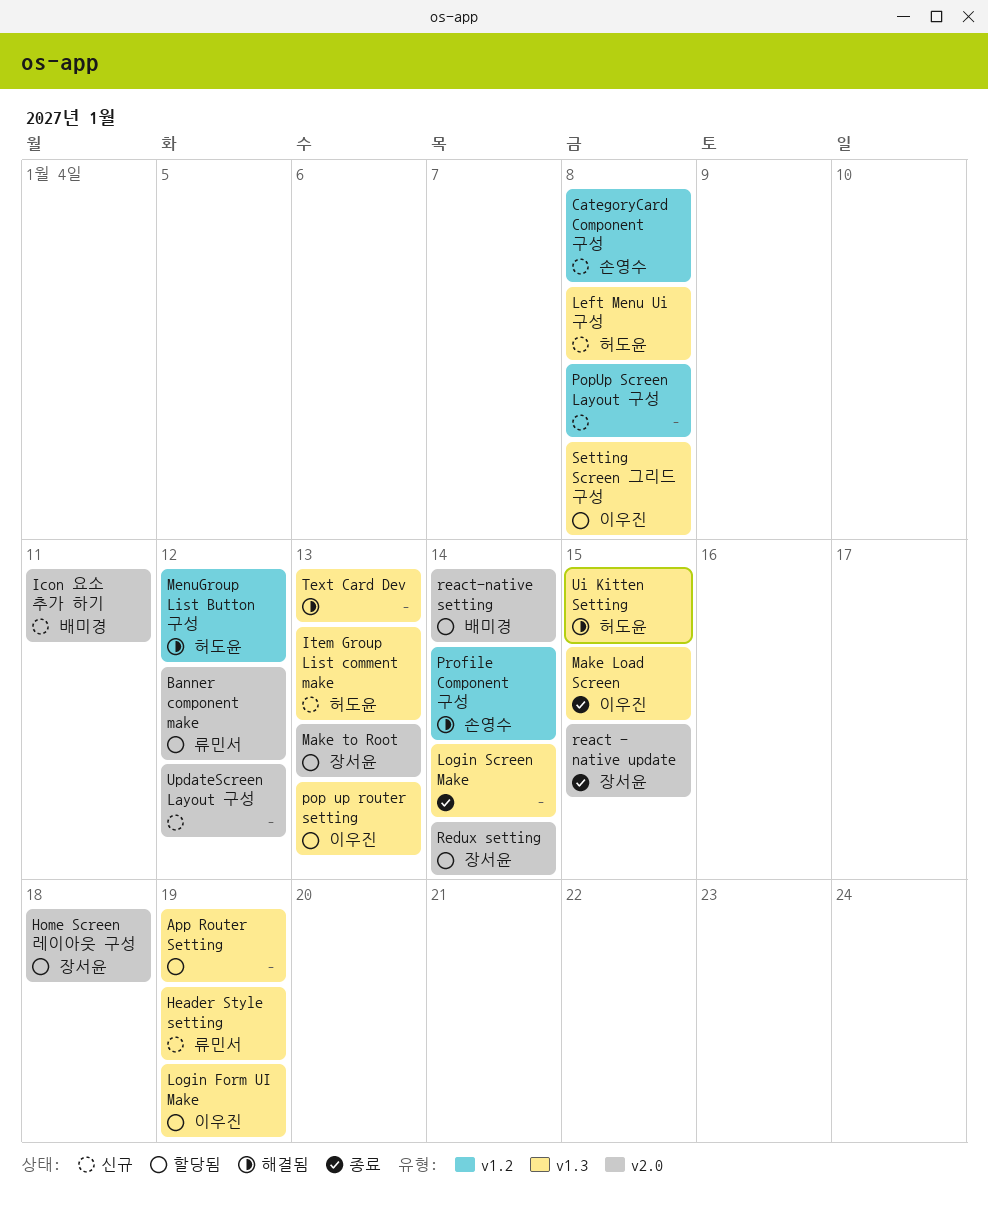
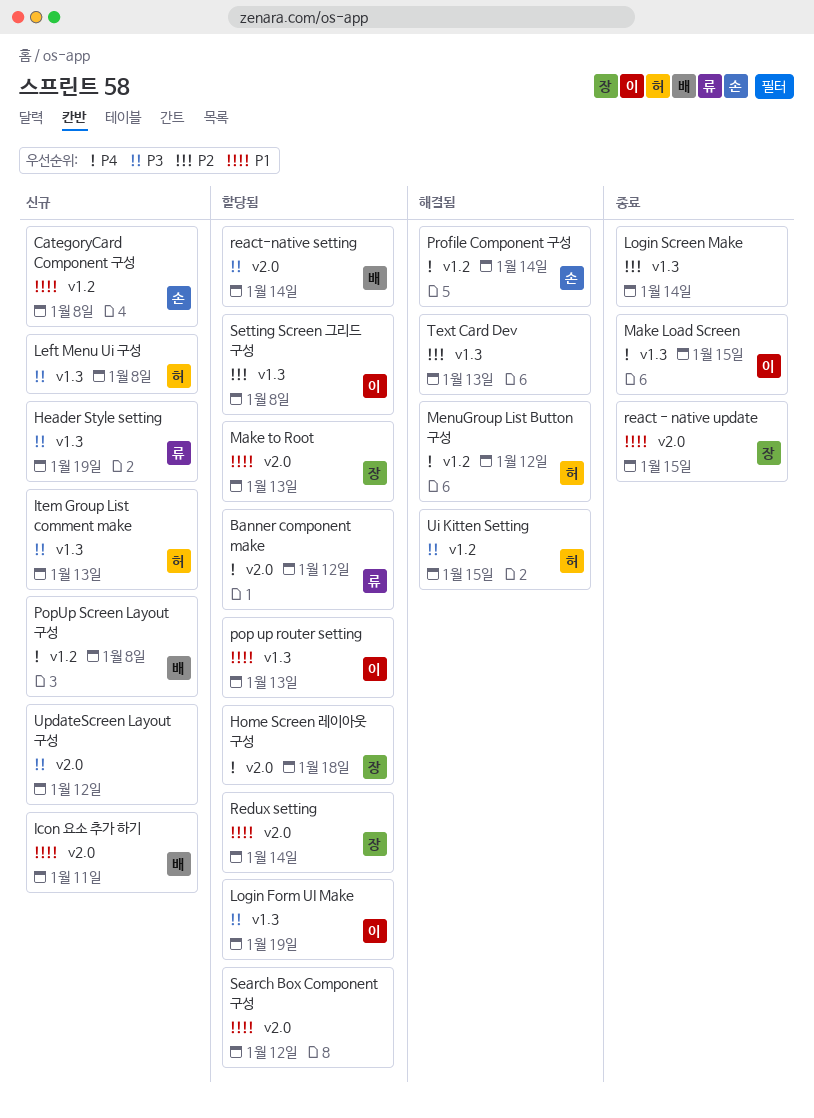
App Router Setting: present -> none
PopUp Screen Layout 구성, owner: none -> 배미경
Search Box Component 구성: none -> present
Ui Kitten Setting, label: v1.3 -> v1.2

